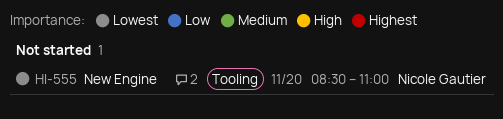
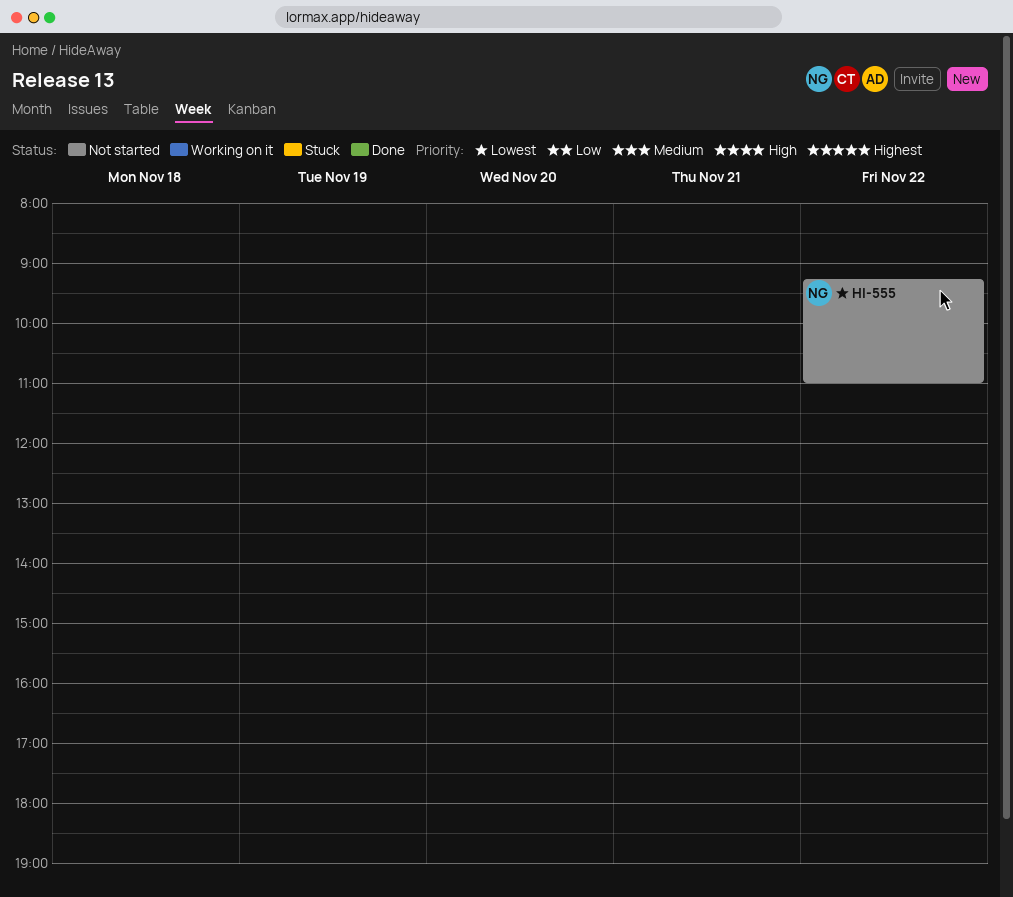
HI-555, day: Nov 20 -> Nov 22
HI-555, begins: 08:30 -> 09:15

